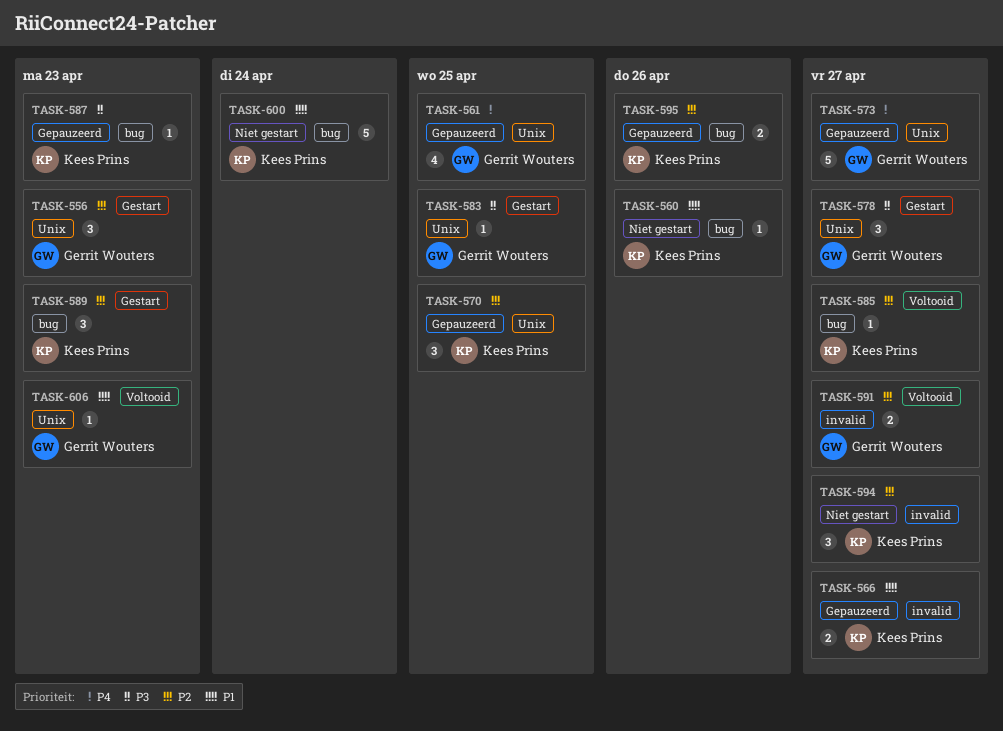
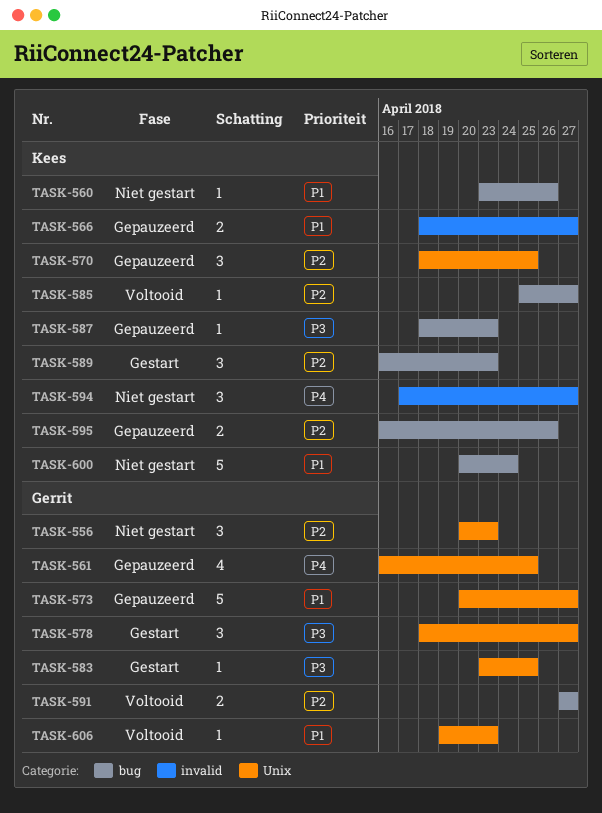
TASK-556, status: Gestart -> Niet gestart
TASK-573, priority: P4 -> P1
TASK-591, label: invalid -> bug
TASK-594, priority: P2 -> P4

